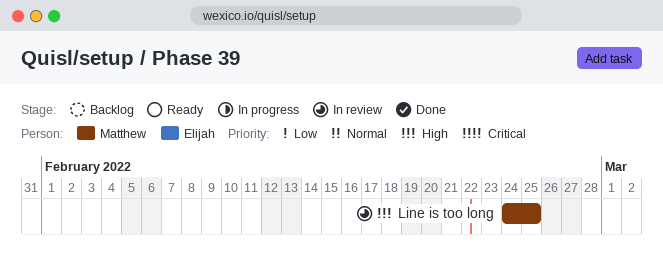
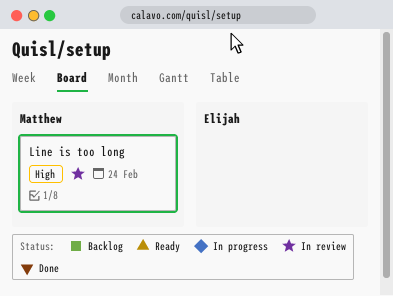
Line is too long, due: Feb 25 -> Feb 24

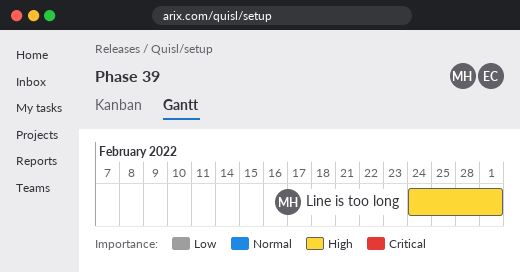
Line is too long, due: Feb 24 -> Mar 1

